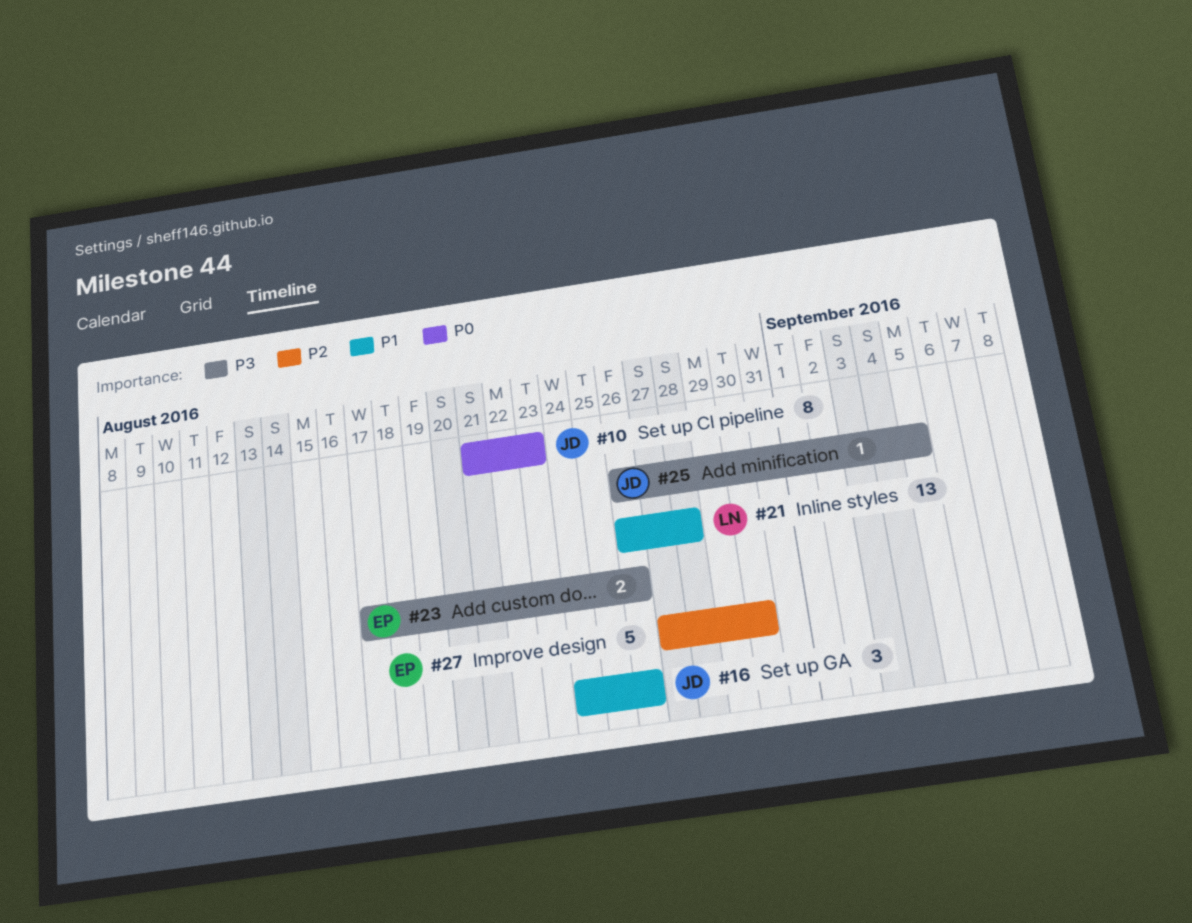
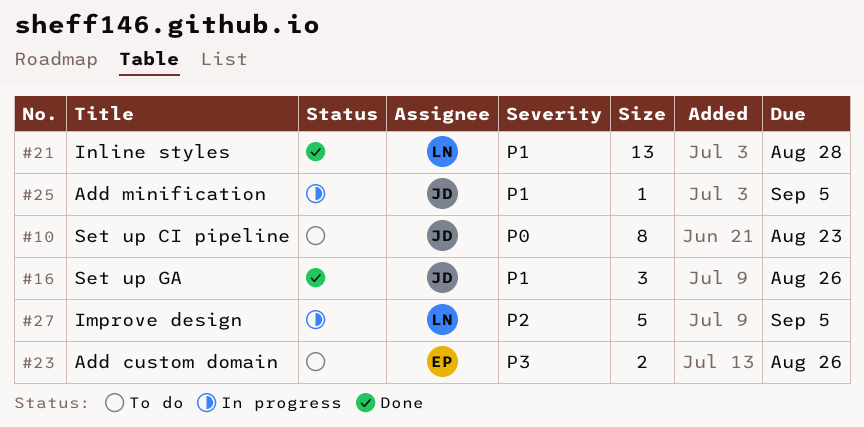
#25, priority: P3 -> P1
#27, owner: EP -> LN
#27, due: Aug 30 -> Sep 5

